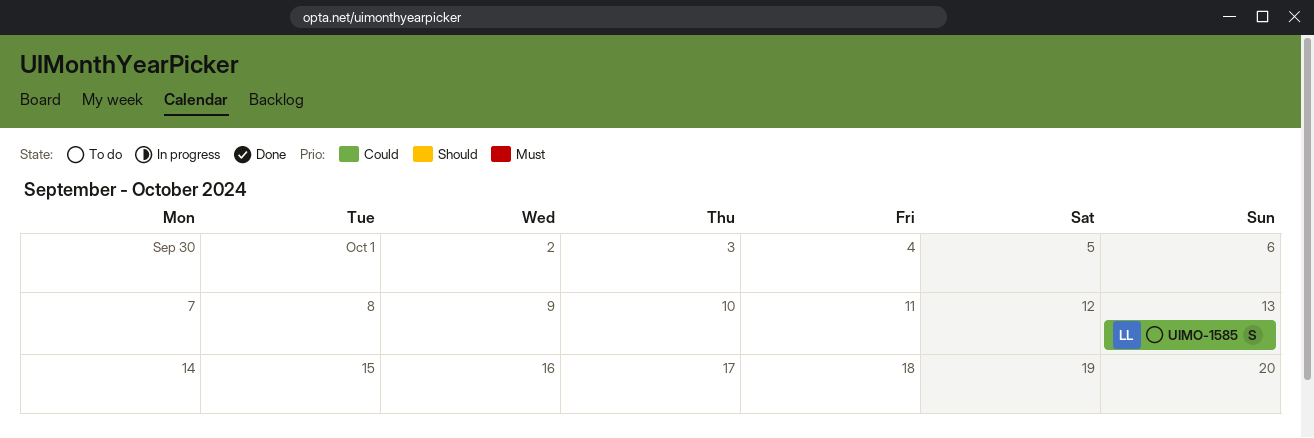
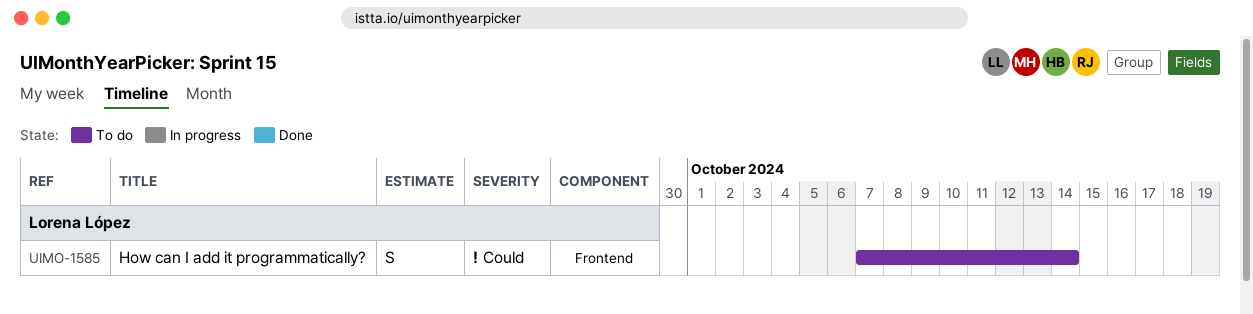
UIMO-1585, start: Oct 13 -> Oct 7
UIMO-1585, due: Oct 13 -> Oct 14

